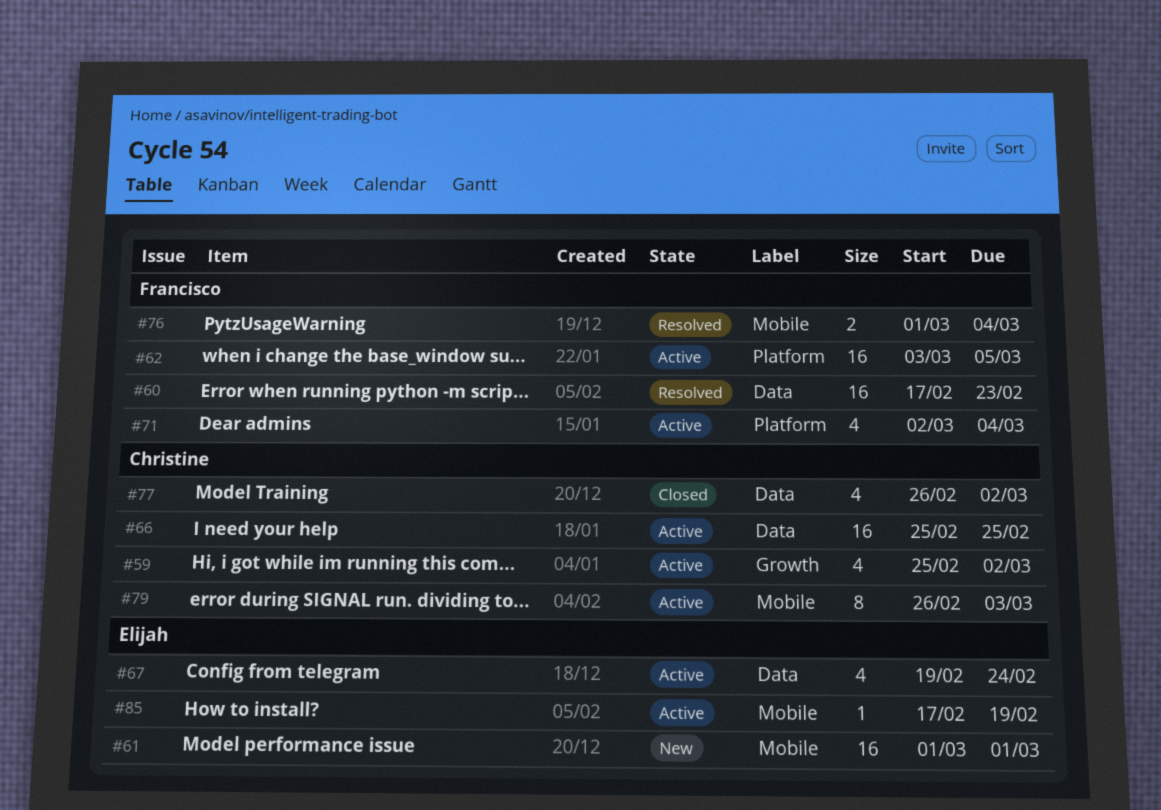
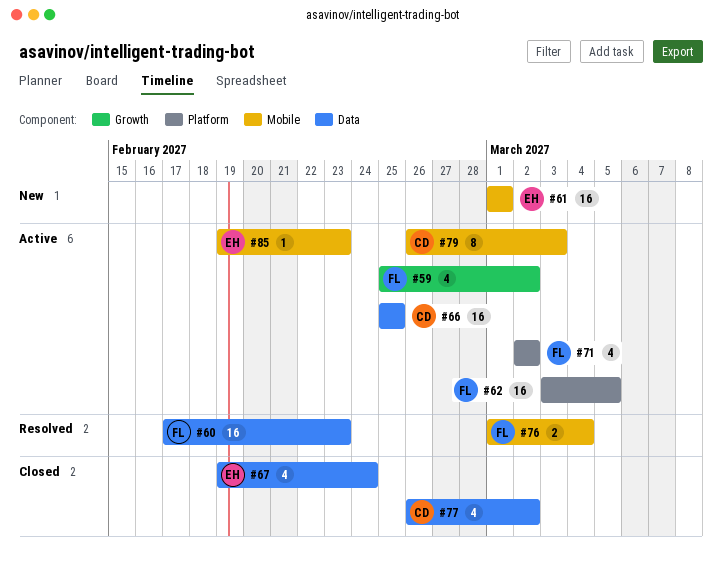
#59, owner: Christine -> Francisco
#67, status: Active -> Closed
#71, due: Mar 4 -> Mar 2
#85, start: Feb 17 -> Feb 19
#85, due: Feb 19 -> Feb 23

